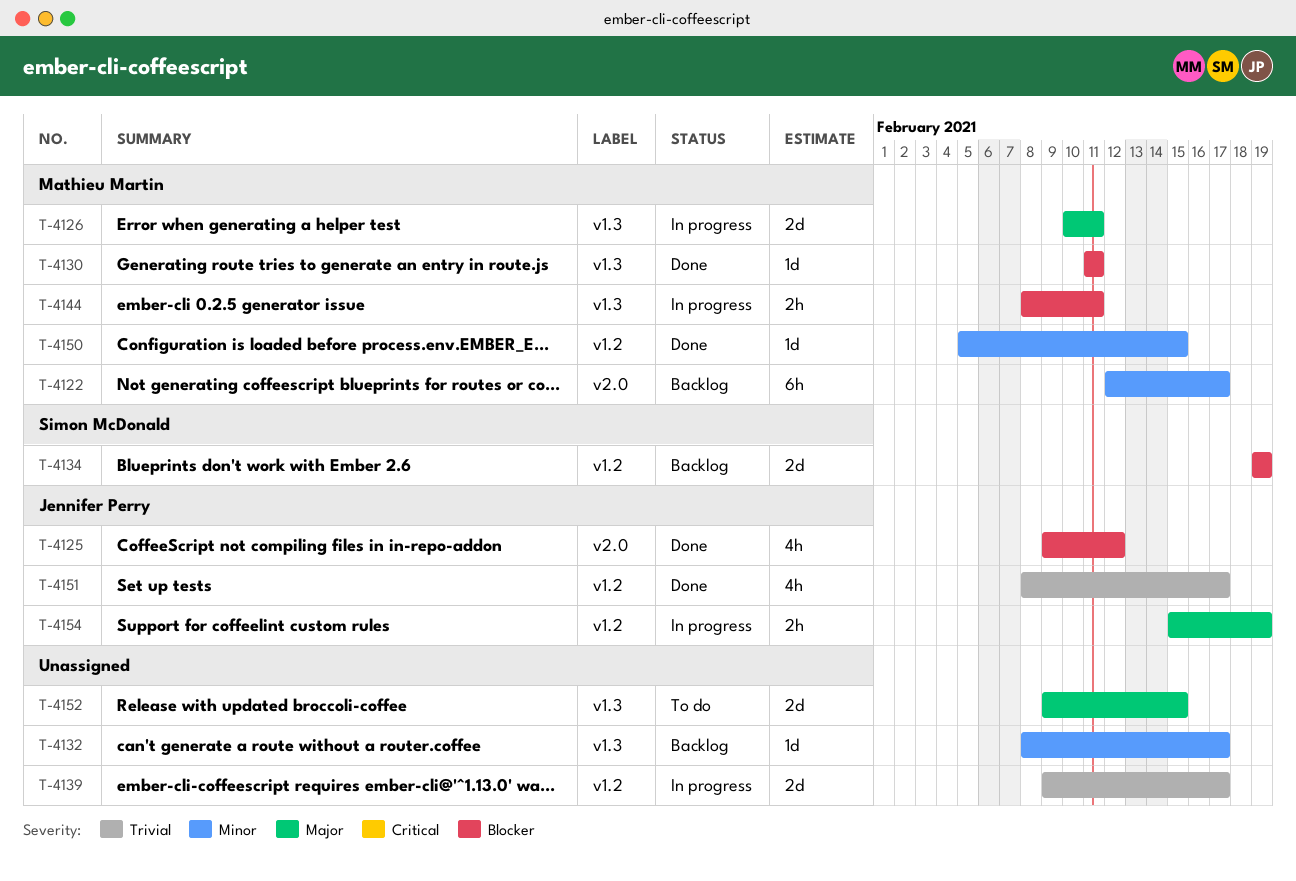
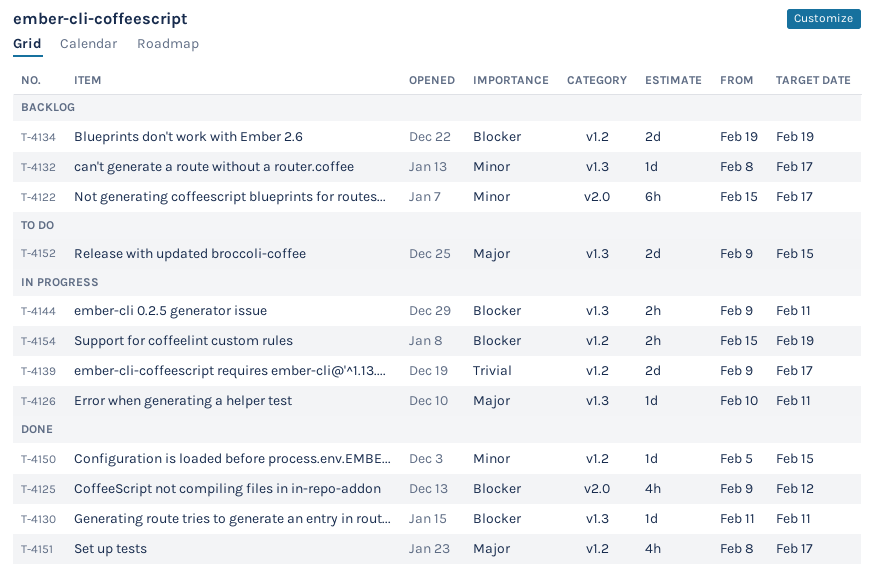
T-4122, start: Feb 12 -> Feb 15
T-4126, estimate: 2d -> 1d
T-4144, start: Feb 8 -> Feb 9
T-4151, priority: Trivial -> Major
T-4154, priority: Major -> Blocker

